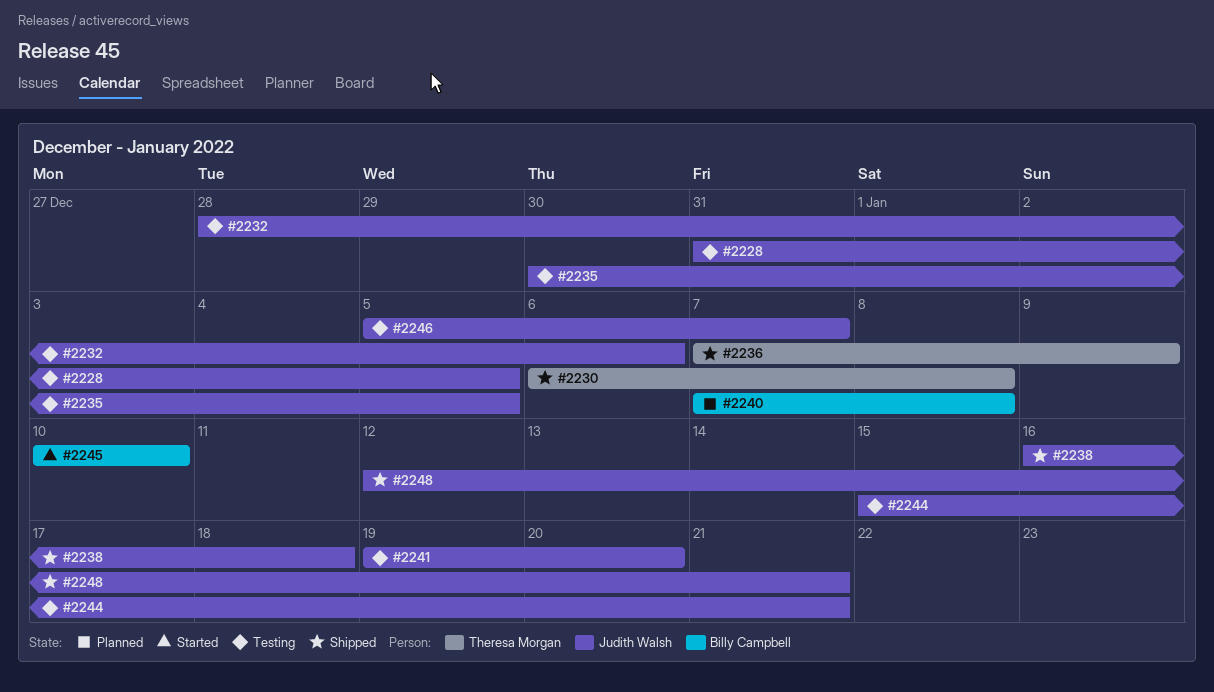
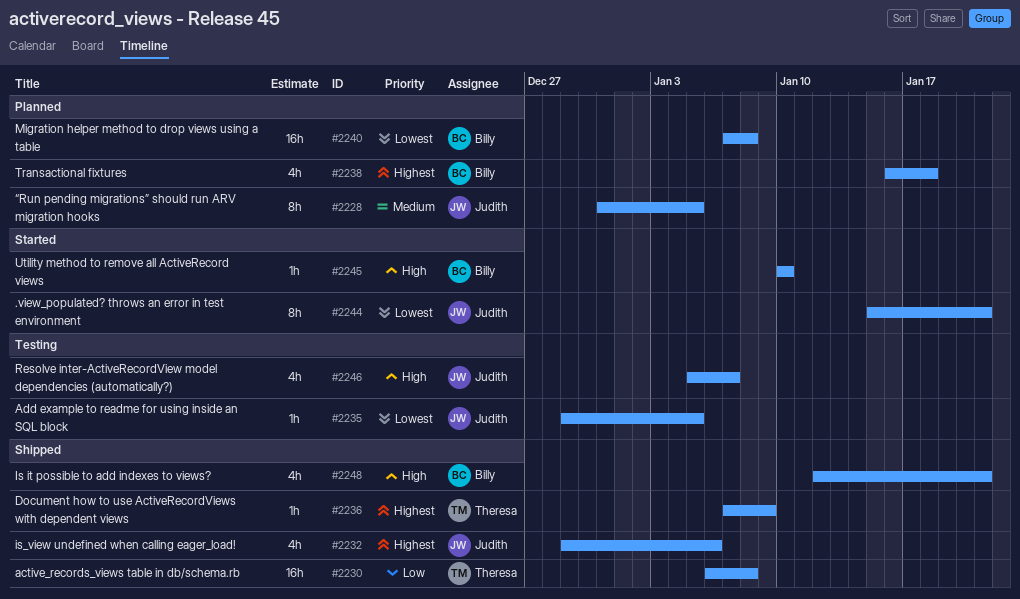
#2228, status: Testing -> Planned
#2232, status: Testing -> Shipped
#2232, start: Dec 28 -> Dec 29
#2235, start: Dec 30 -> Dec 29
#2238, status: Shipped -> Planned
#2238, owner: Judith Walsh -> Billy Campbell
#2241: present -> none
#2244, status: Testing -> Started
#2248, owner: Judith Walsh -> Billy Campbell

